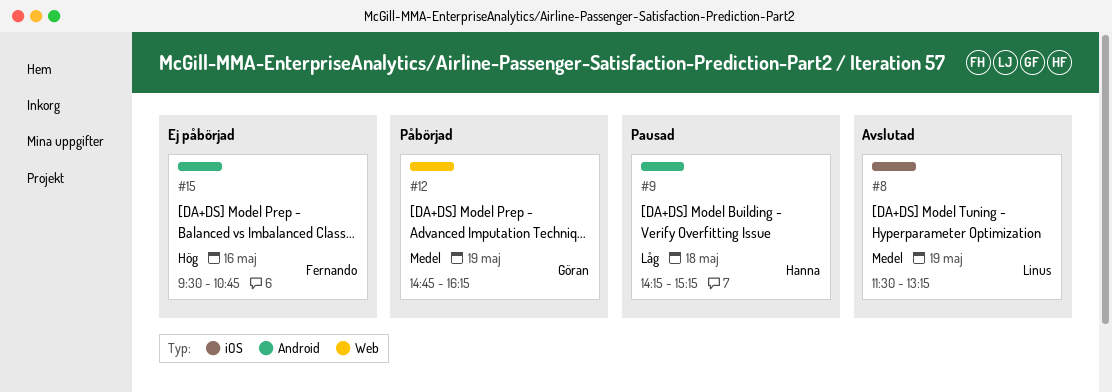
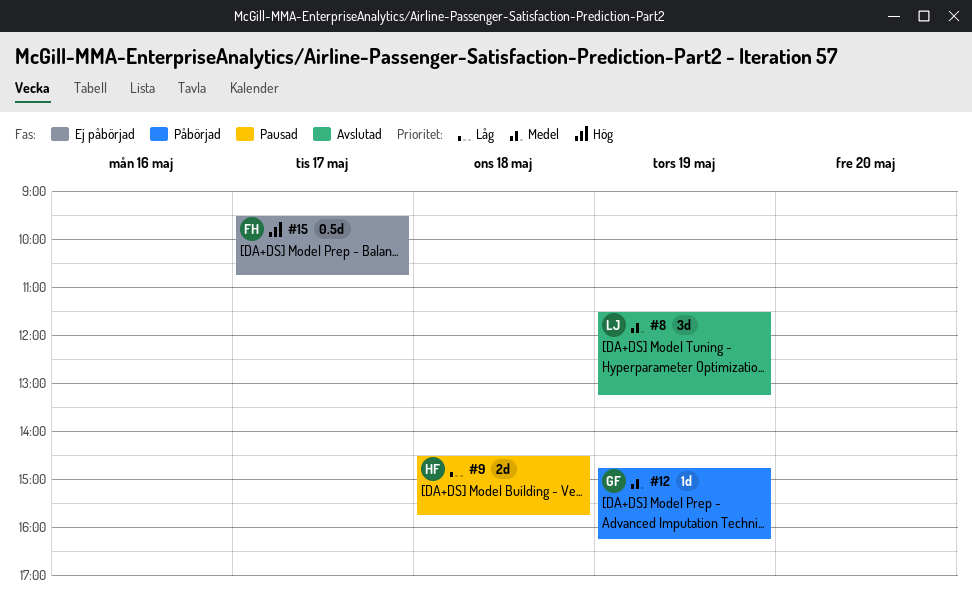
#9, begins: 14:15 -> 14:30
#9, ends: 15:15 -> 15:45
#15, day: May 16 -> May 17

